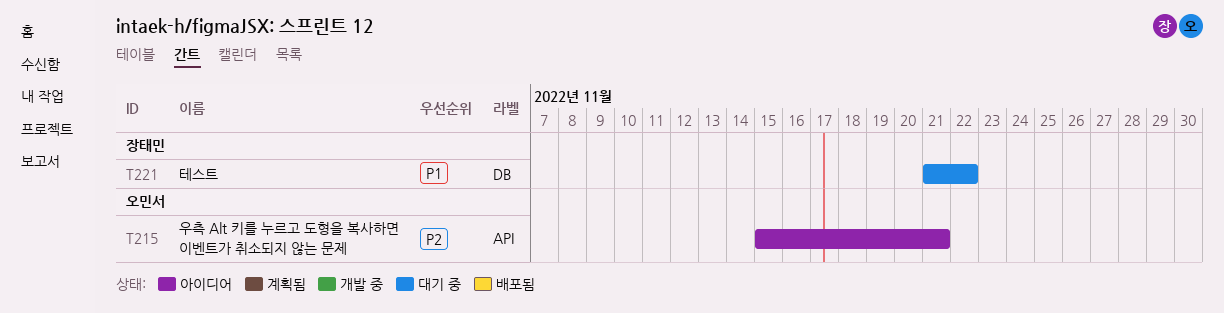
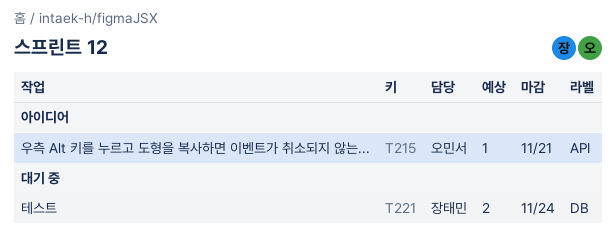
T221, due: Nov 22 -> Nov 24

